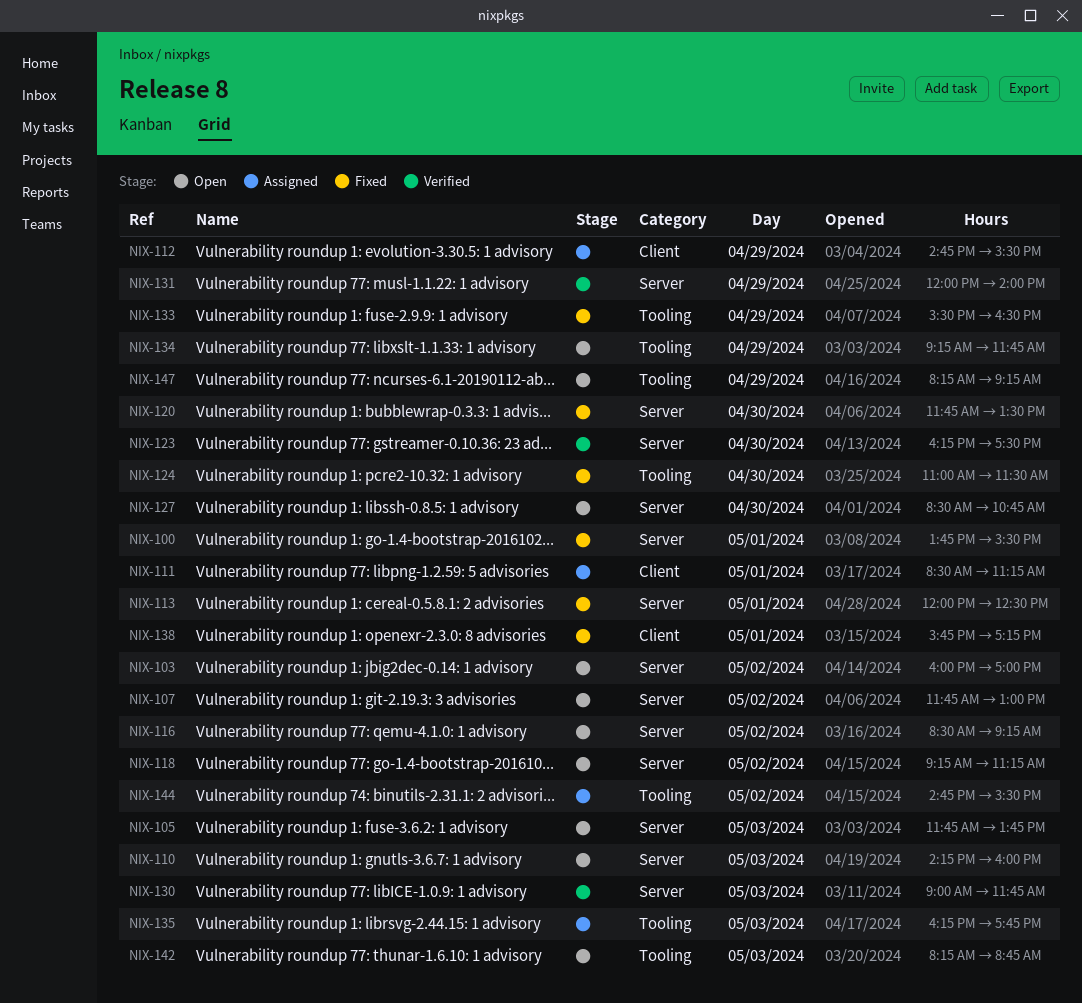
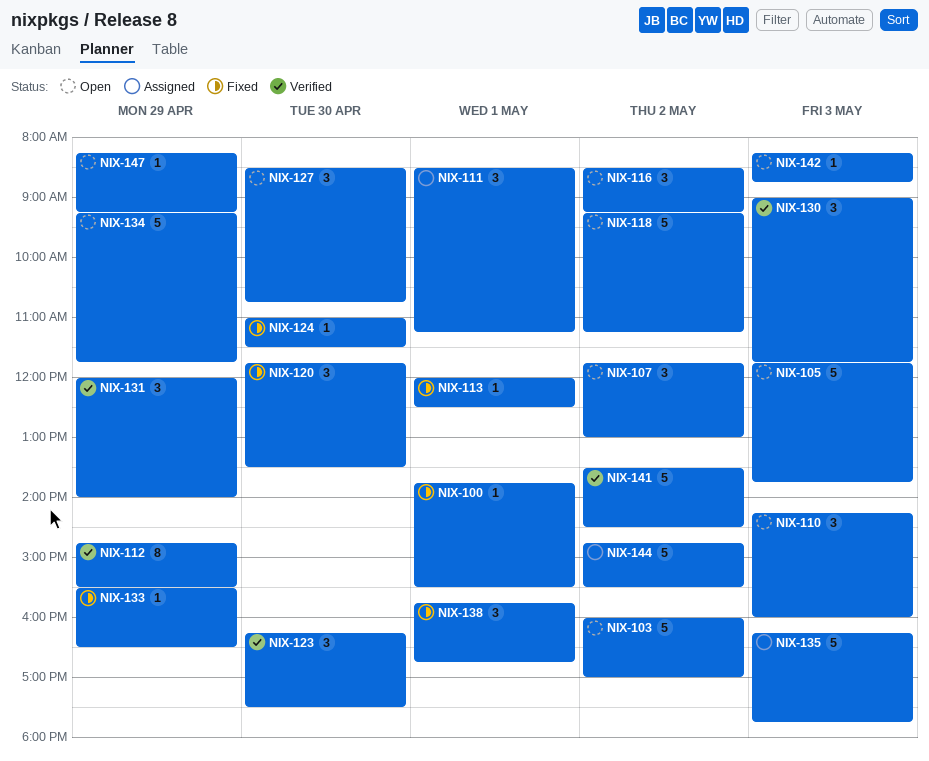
NIX-112, status: Assigned -> Verified
NIX-138, ends: 17:15 -> 16:45
NIX-141: none -> present

